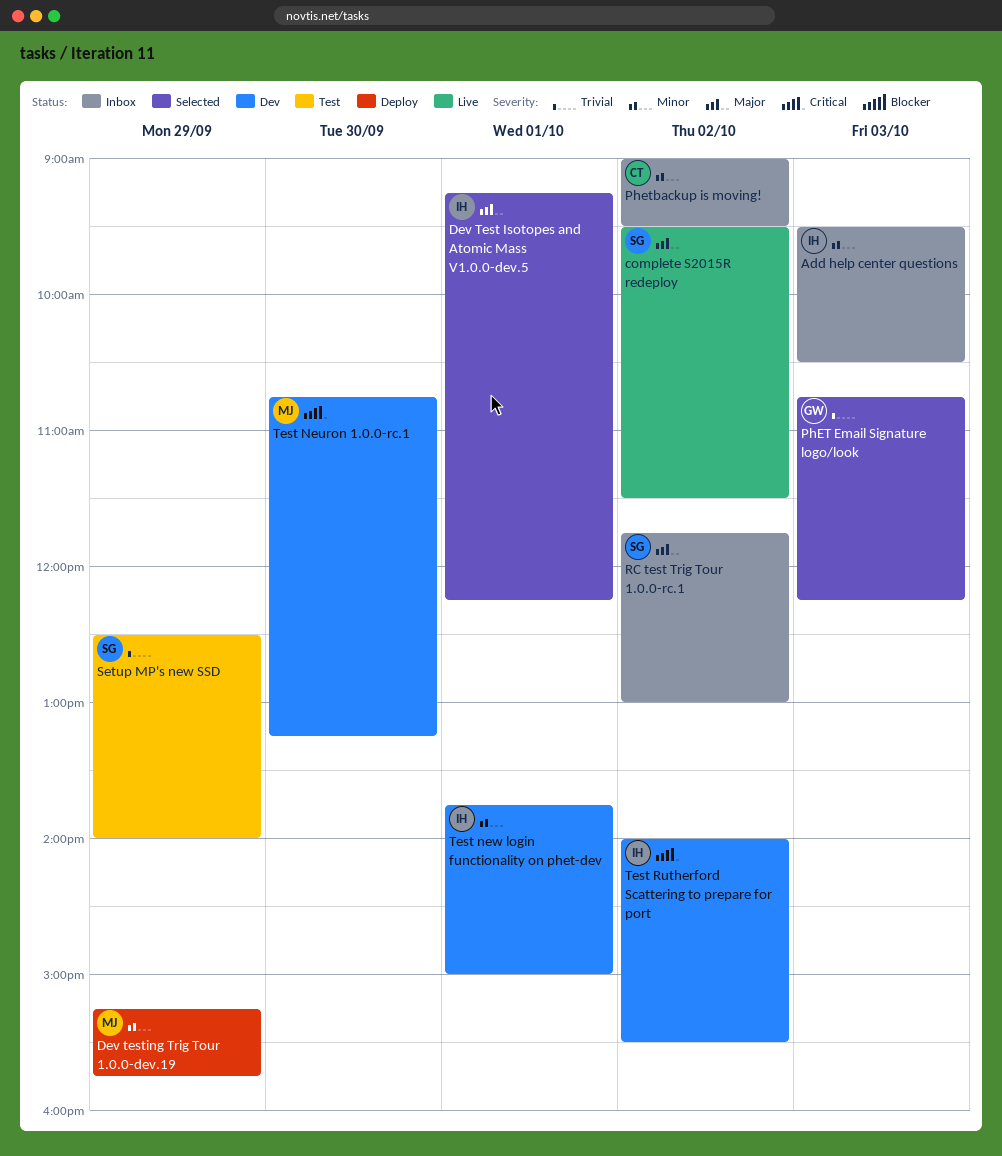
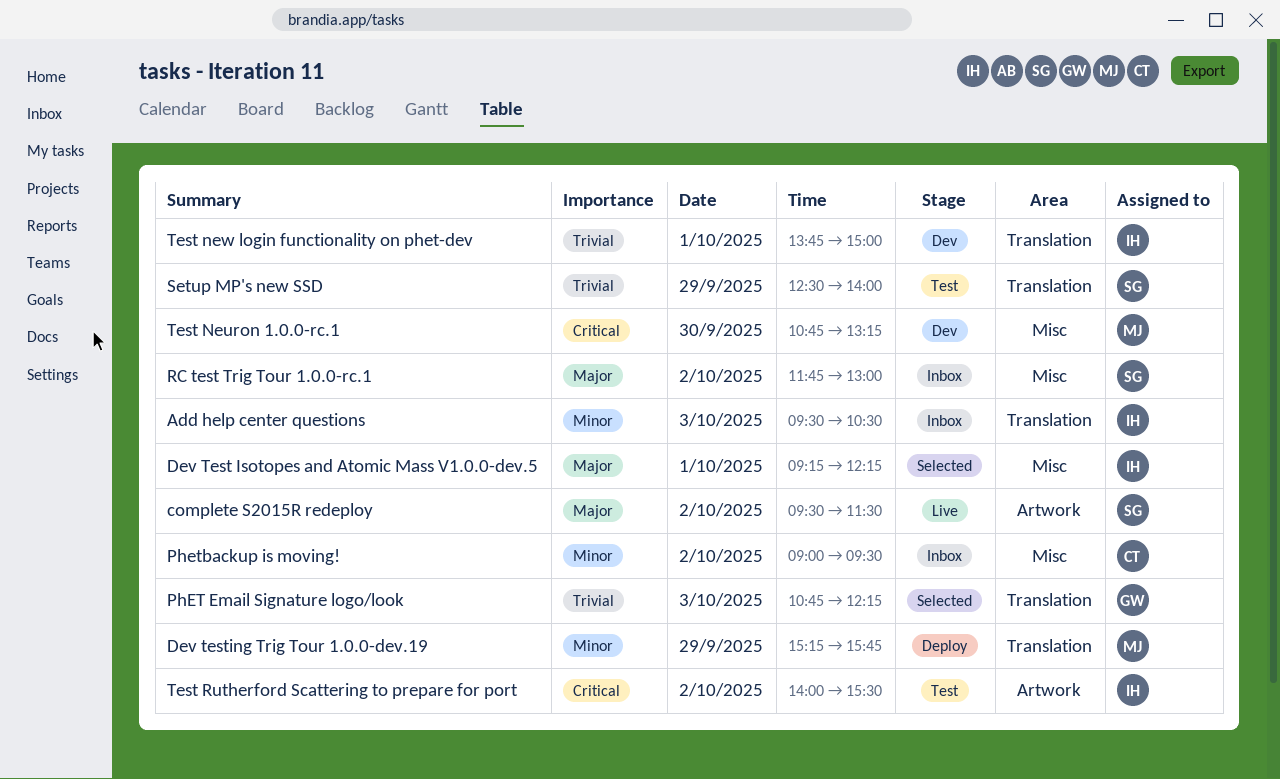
Test new login functionality on phet-dev, priority: Minor -> Trivial
Test Rutherford Scattering to prepare for port, status: Dev -> Test

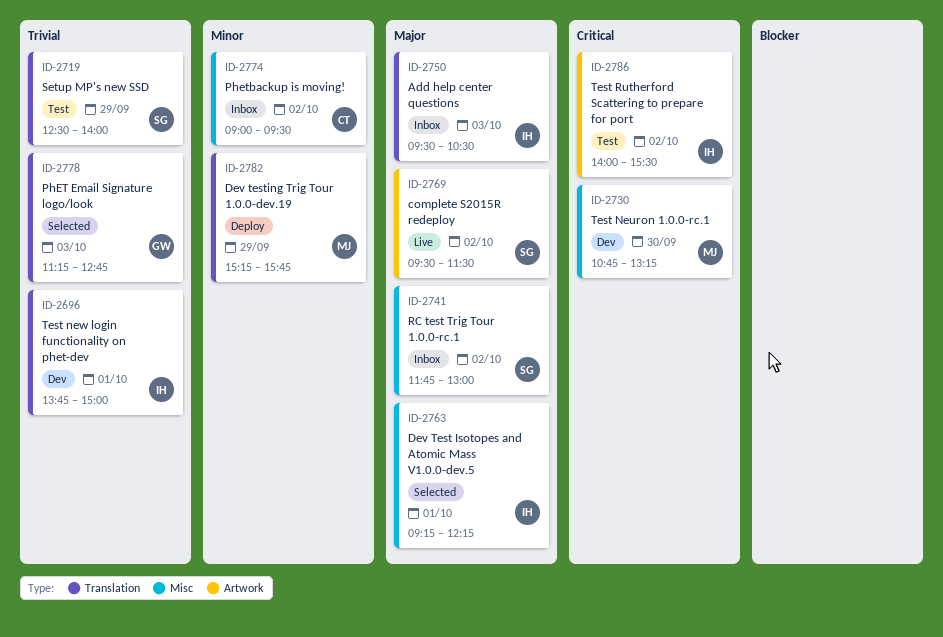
Add help center questions, priority: Minor -> Major
PhET Email Signature logo/look, begins: 10:45 -> 11:15
PhET Email Signature logo/look, ends: 12:15 -> 12:45

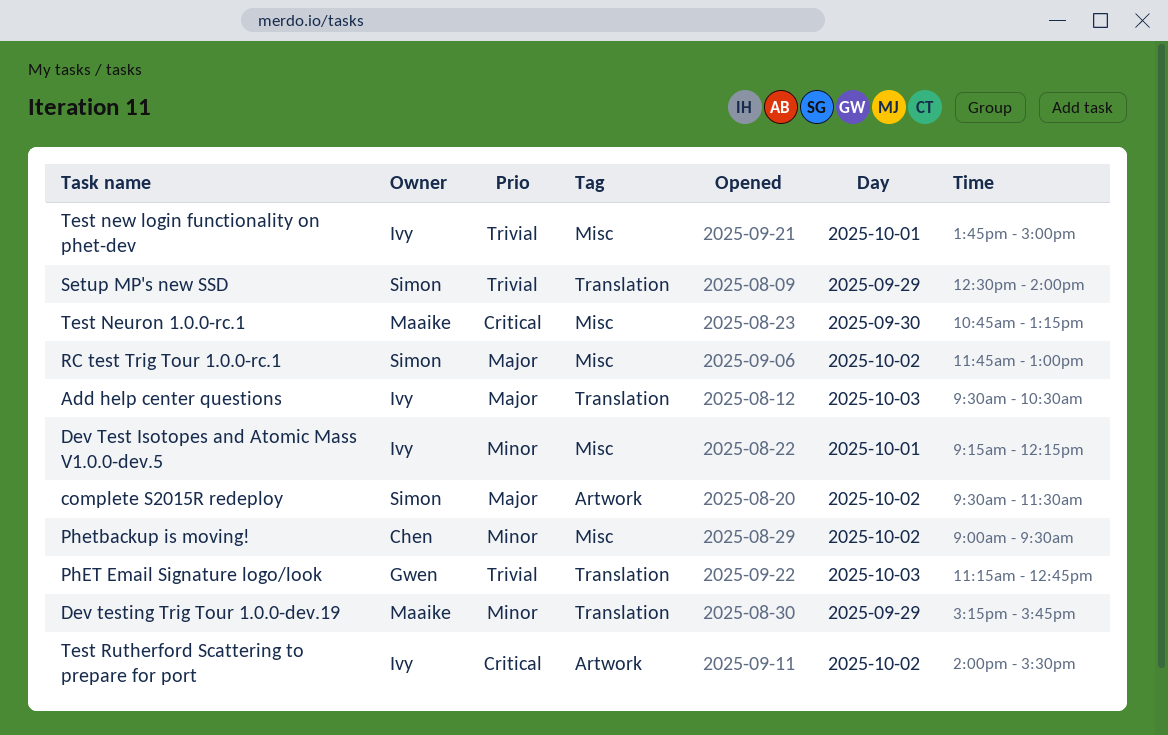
Dev Test Isotopes and Atomic Mass V1.0.0-dev.5, priority: Major -> Minor
Test new login functionality on phet-dev, label: Translation -> Misc

